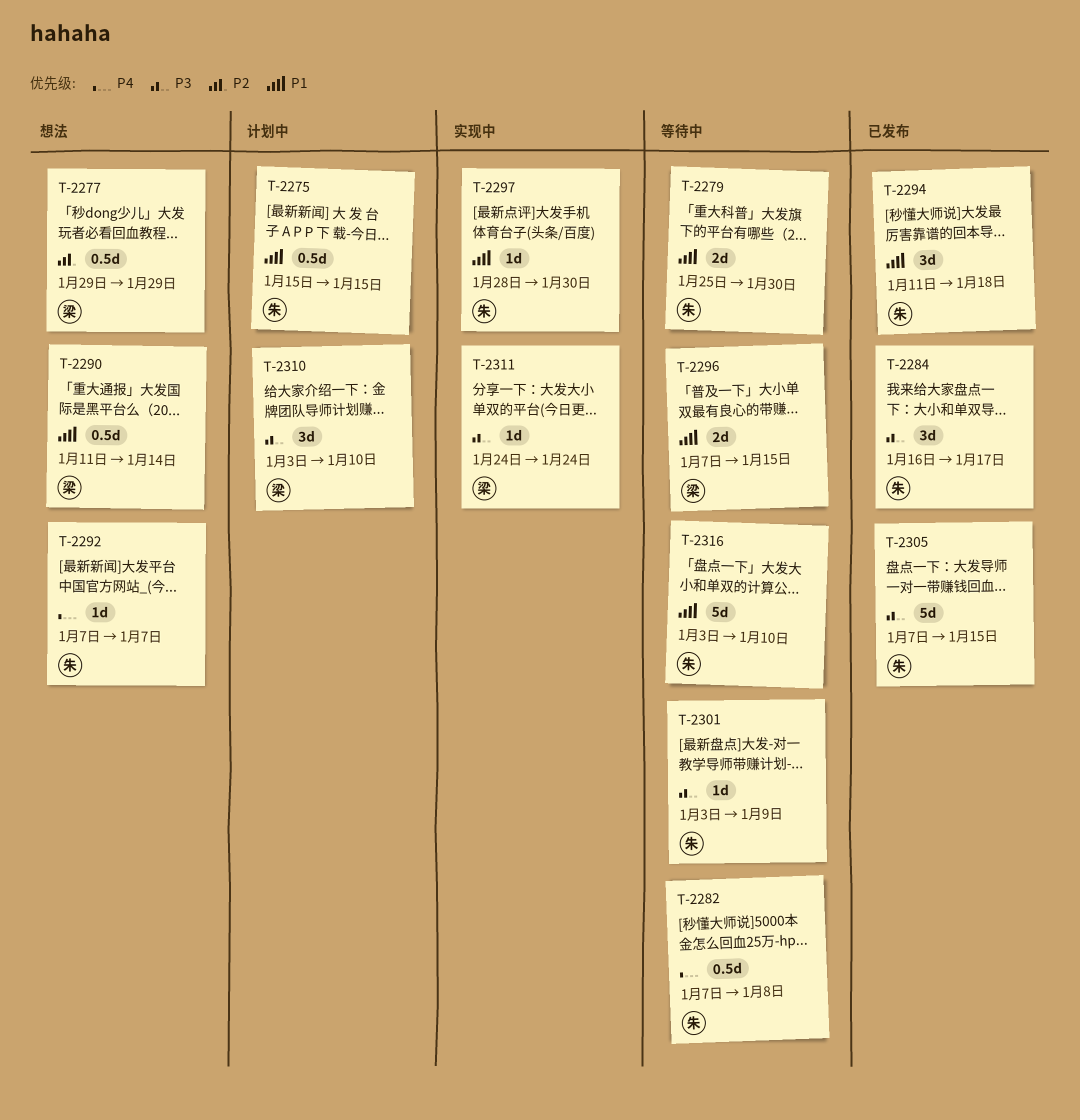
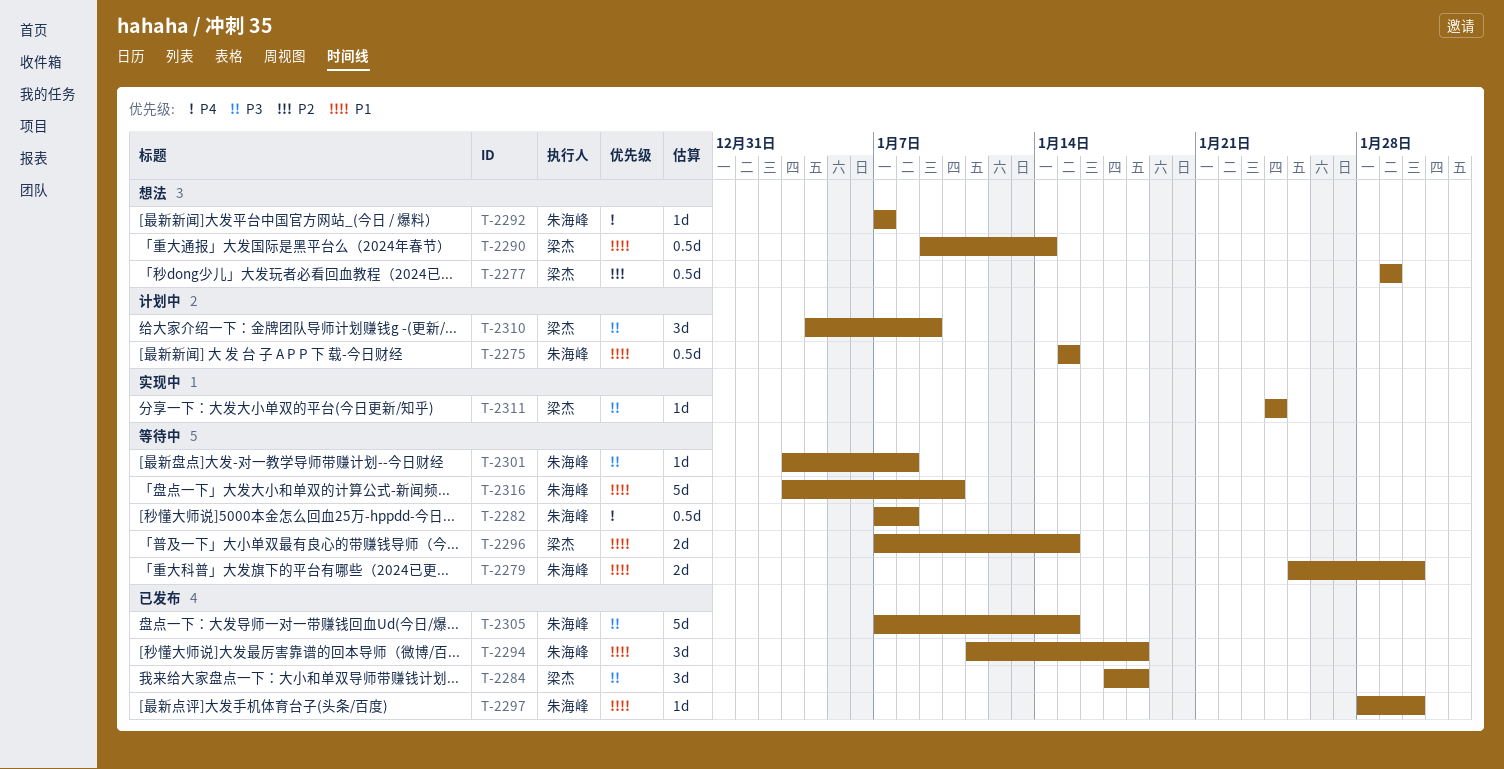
T-2284, owner: 朱海峰 -> 梁杰
T-2284, start: Jan 16 -> Jan 17
T-2284, due: Jan 17 -> Jan 18
T-2290, start: Jan 11 -> Jan 9
T-2297, status: 实现中 -> 已发布
T-2301, due: Jan 9 -> Jan 8
T-2310, start: Jan 3 -> Jan 4
T-2310, due: Jan 10 -> Jan 9

